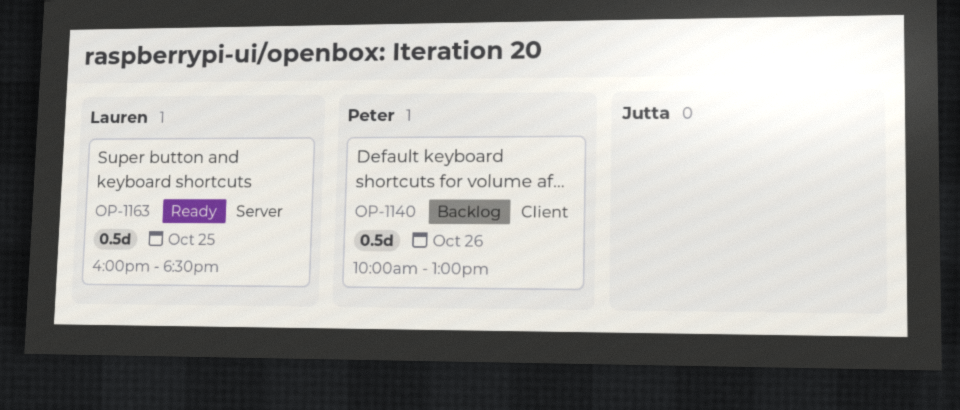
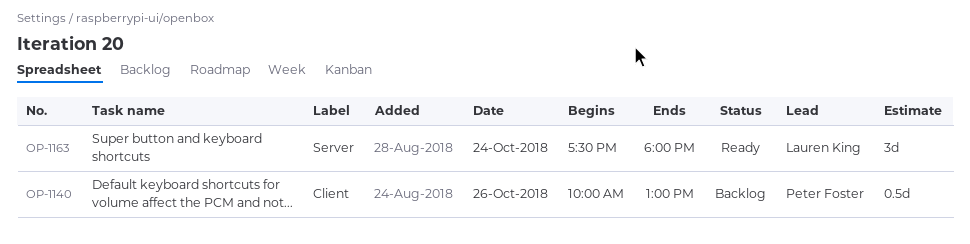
OP-1163, estimate: 0.5d -> 3d
OP-1163, day: Oct 25 -> Oct 24
OP-1163, begins: 16:00 -> 17:30
OP-1163, ends: 18:30 -> 18:00

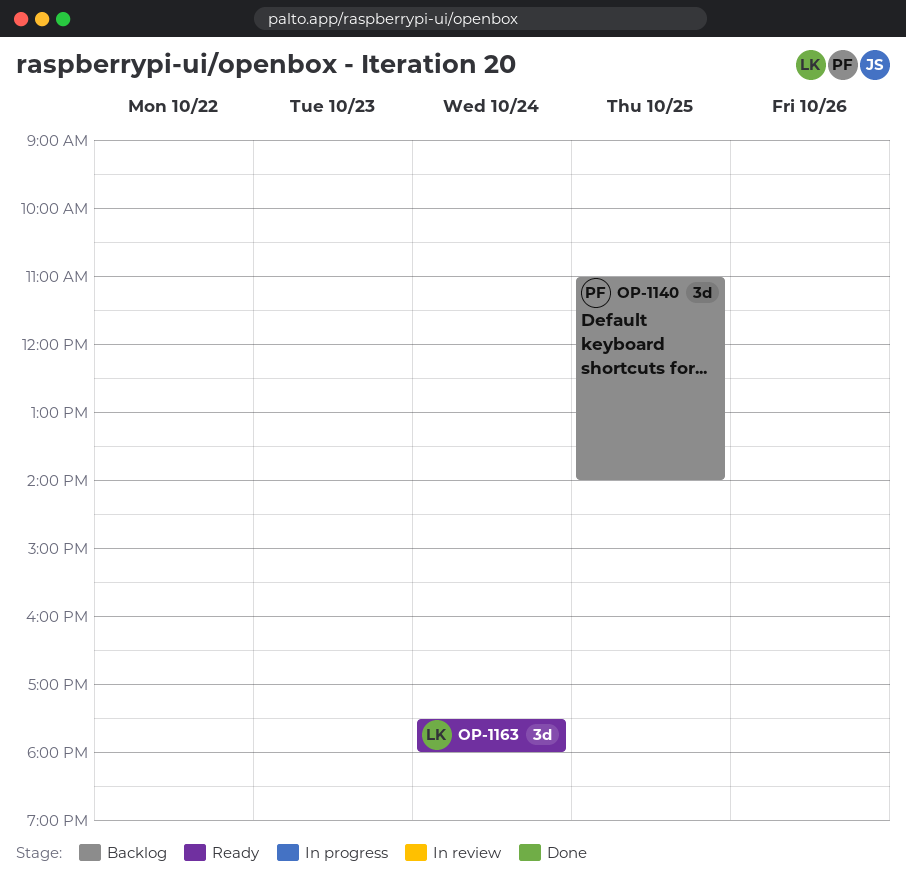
OP-1140, estimate: 0.5d -> 3d
OP-1140, day: Oct 26 -> Oct 25
OP-1140, begins: 10:00 -> 11:00
OP-1140, ends: 13:00 -> 14:00

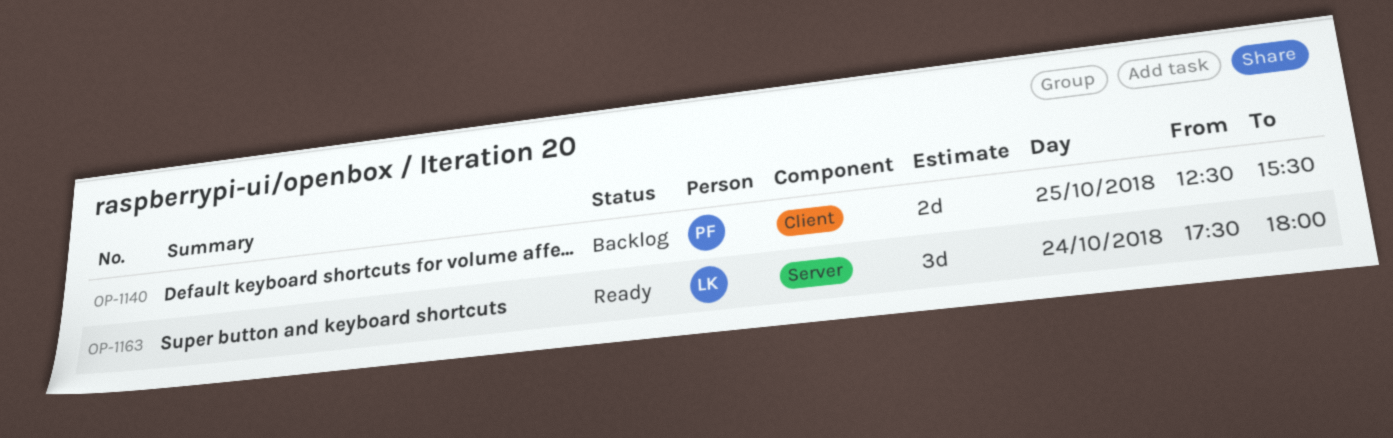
OP-1140, estimate: 3d -> 2d
OP-1140, begins: 11:00 -> 12:30
OP-1140, ends: 14:00 -> 15:30

